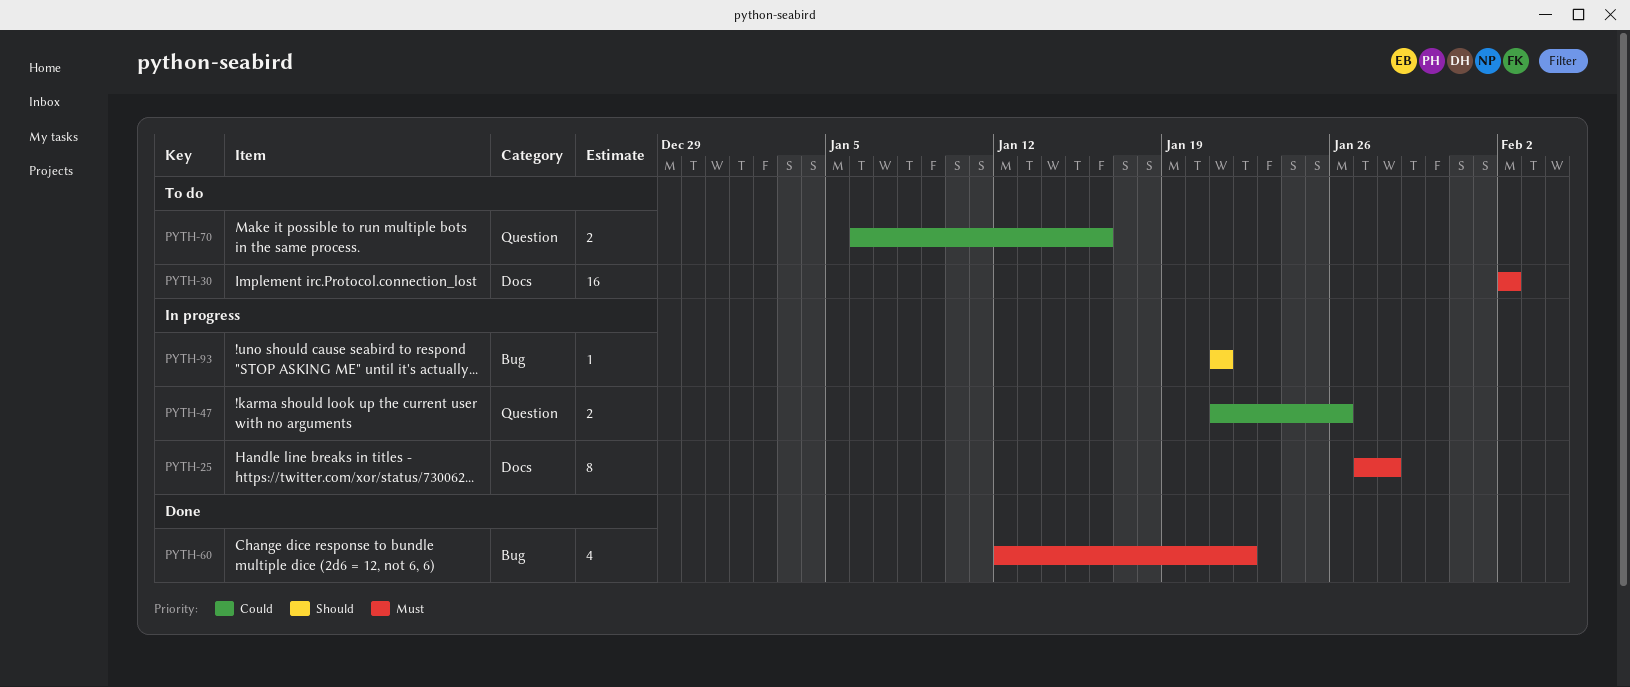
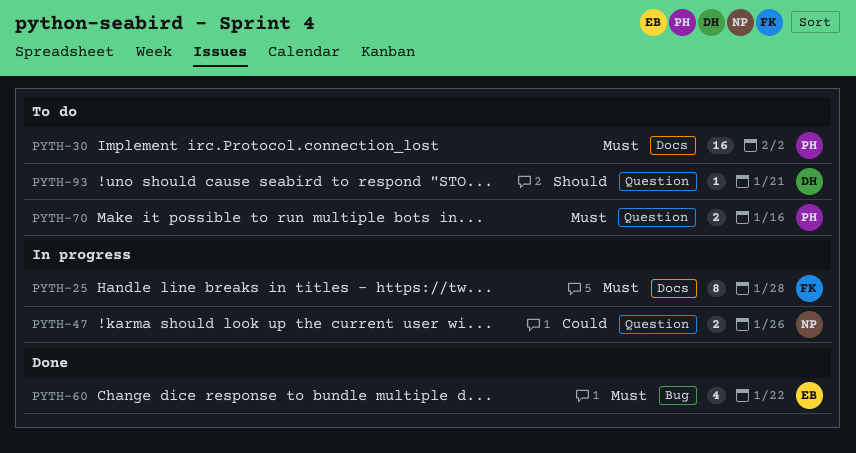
PYTH-70, priority: Could -> Must
PYTH-93, status: In progress -> To do
PYTH-93, label: Bug -> Question

